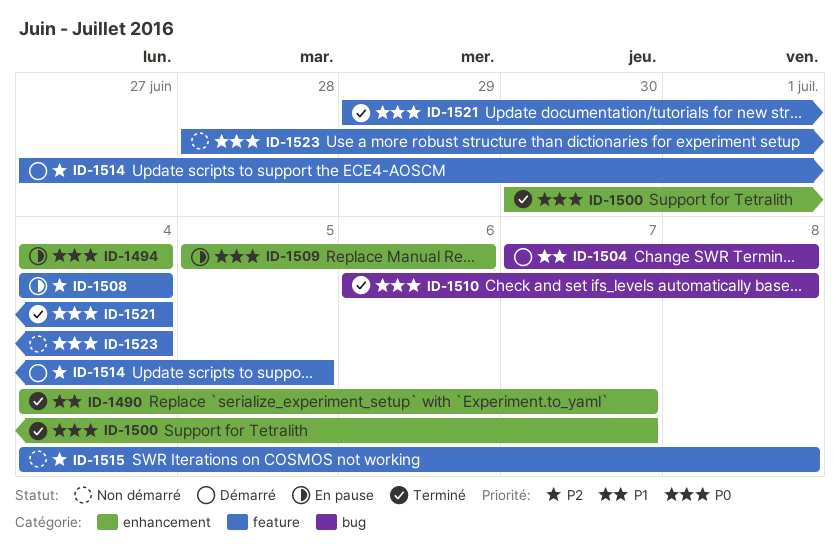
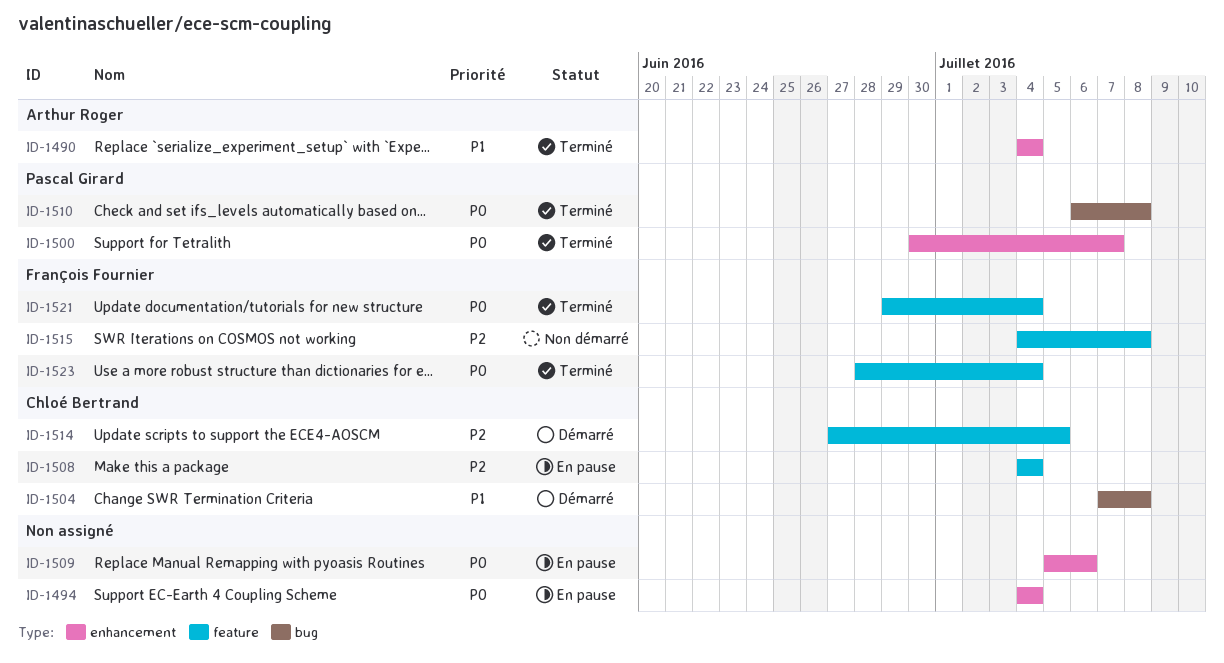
ID-1490, due: Jul 7 -> Jul 4
ID-1523, status: Non démarré -> Terminé

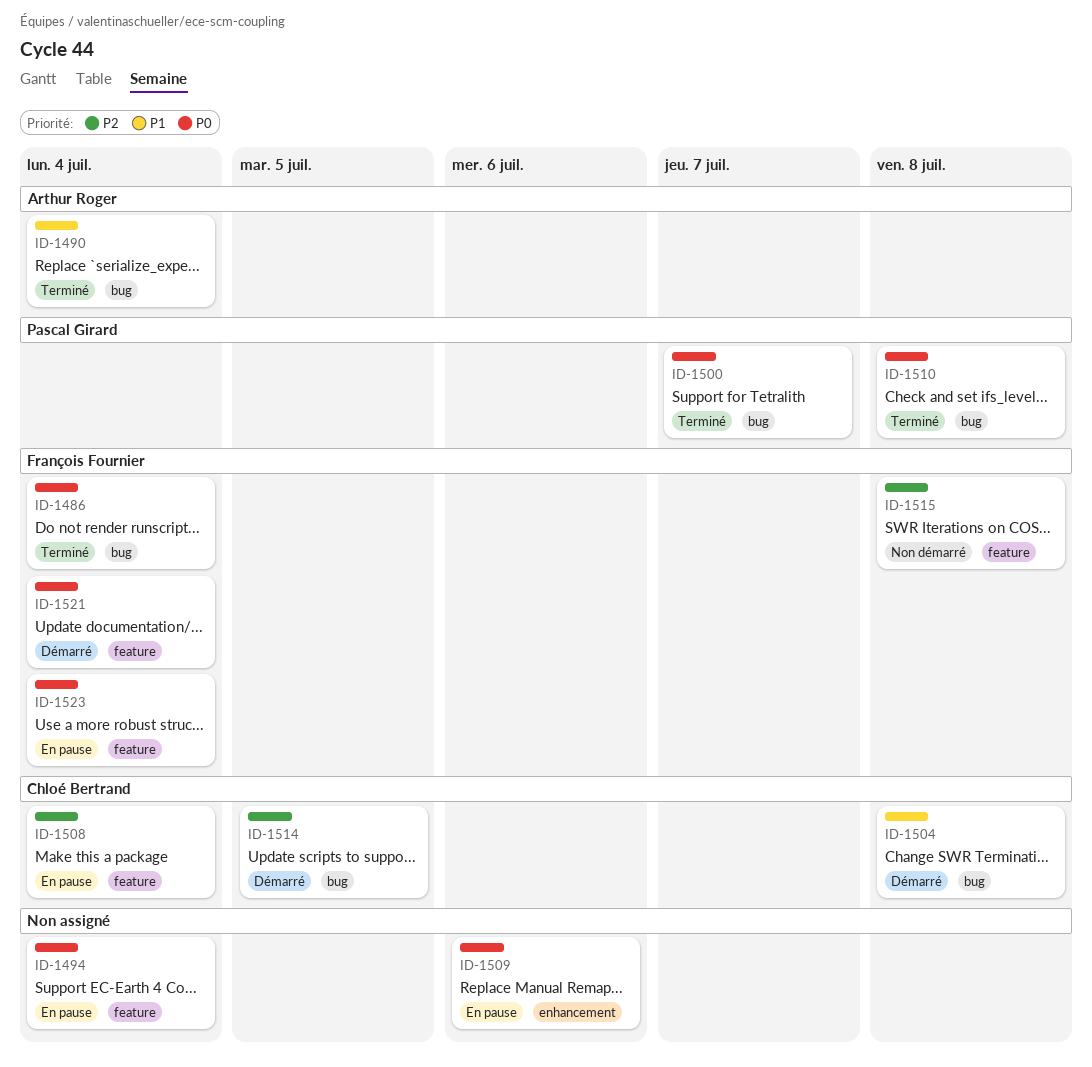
ID-1486: none -> present
ID-1490, label: enhancement -> bug
ID-1494, label: enhancement -> feature
ID-1500, label: enhancement -> bug
ID-1514, label: feature -> bug
ID-1521, status: Terminé -> Démarré
ID-1523, status: Terminé -> En pause

